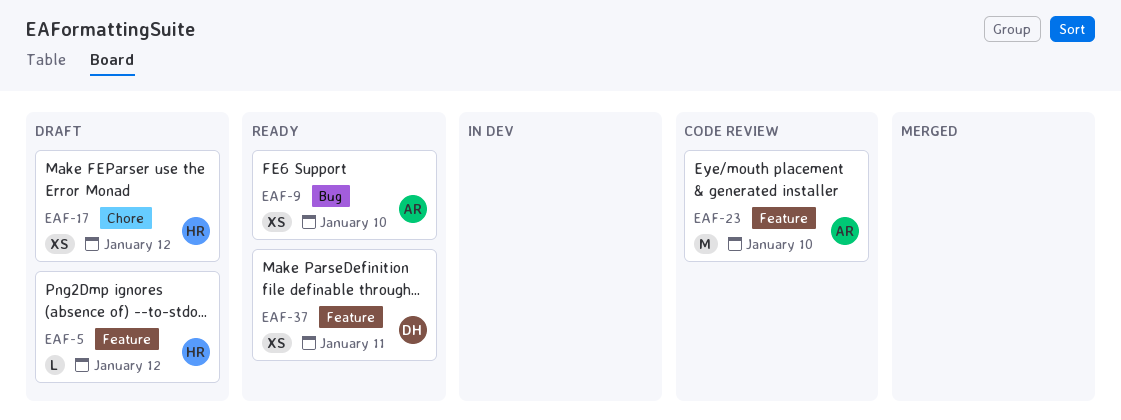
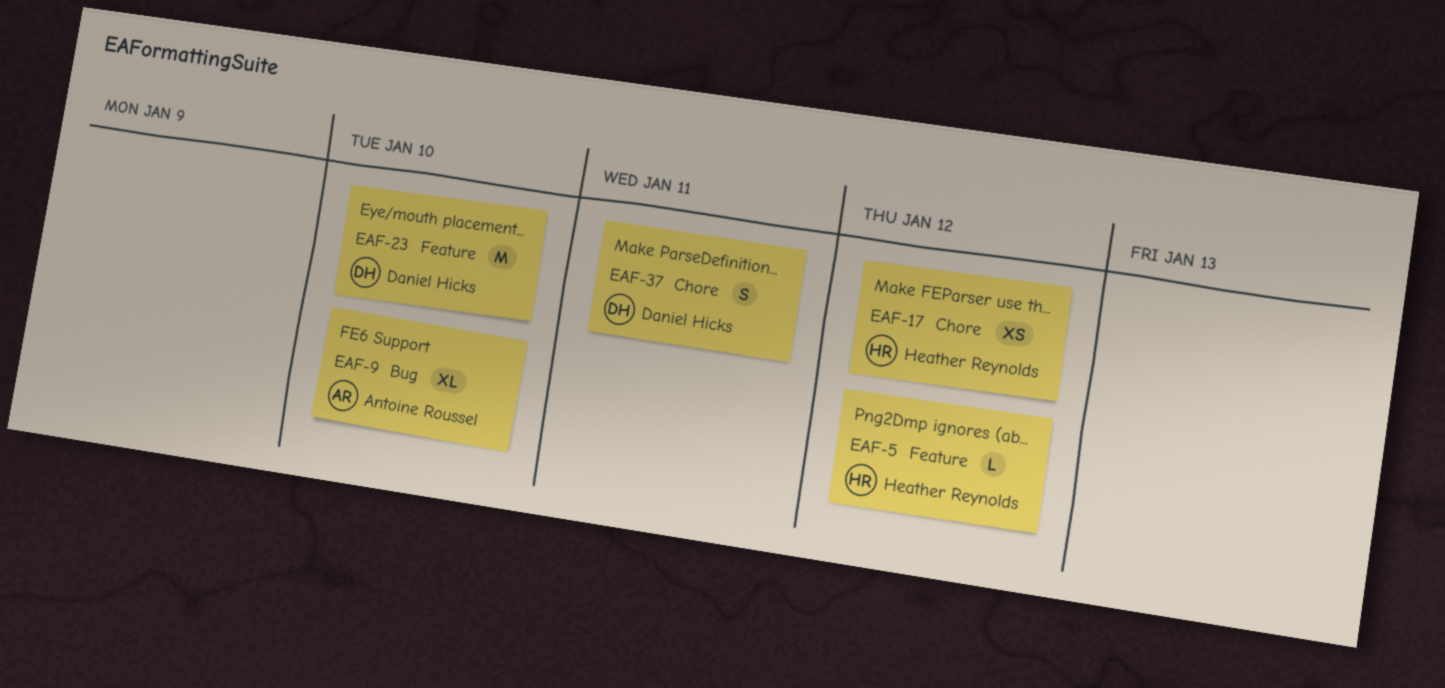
EAF-9, estimate: XS -> XL
EAF-23, owner: Antoine Roussel -> Daniel Hicks
EAF-37, label: Feature -> Chore
EAF-37, estimate: XS -> S

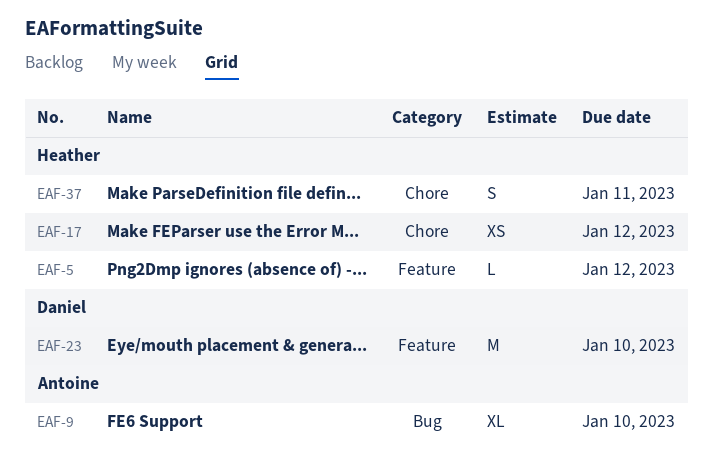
EAF-37, owner: Daniel Hicks -> Heather Reynolds

